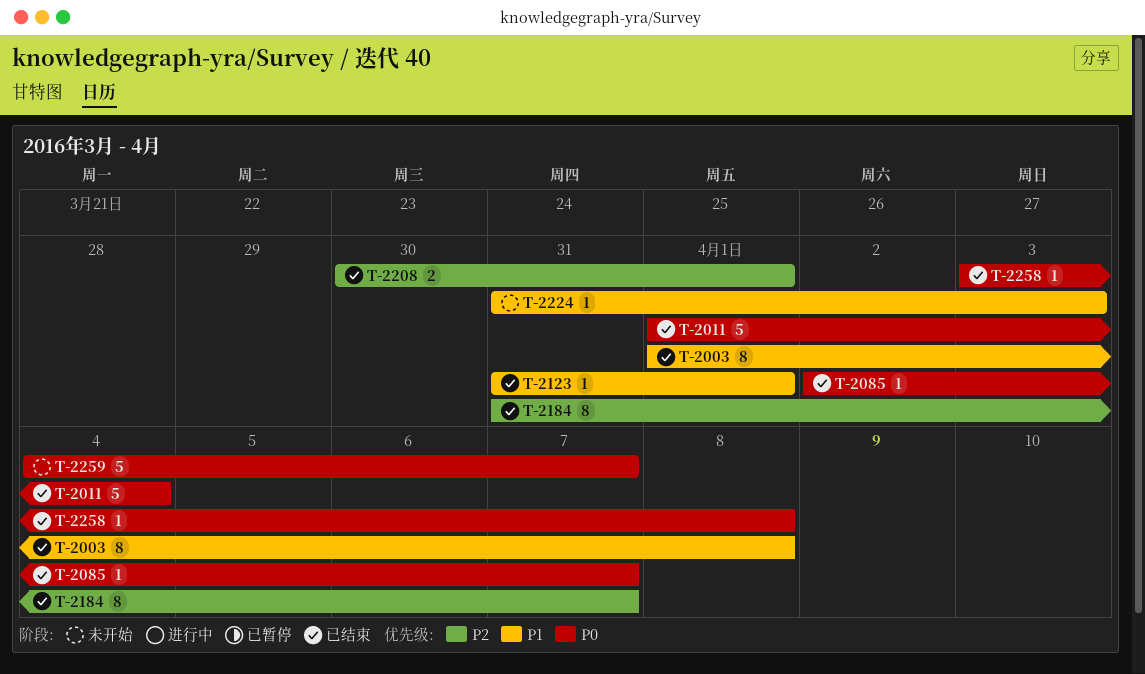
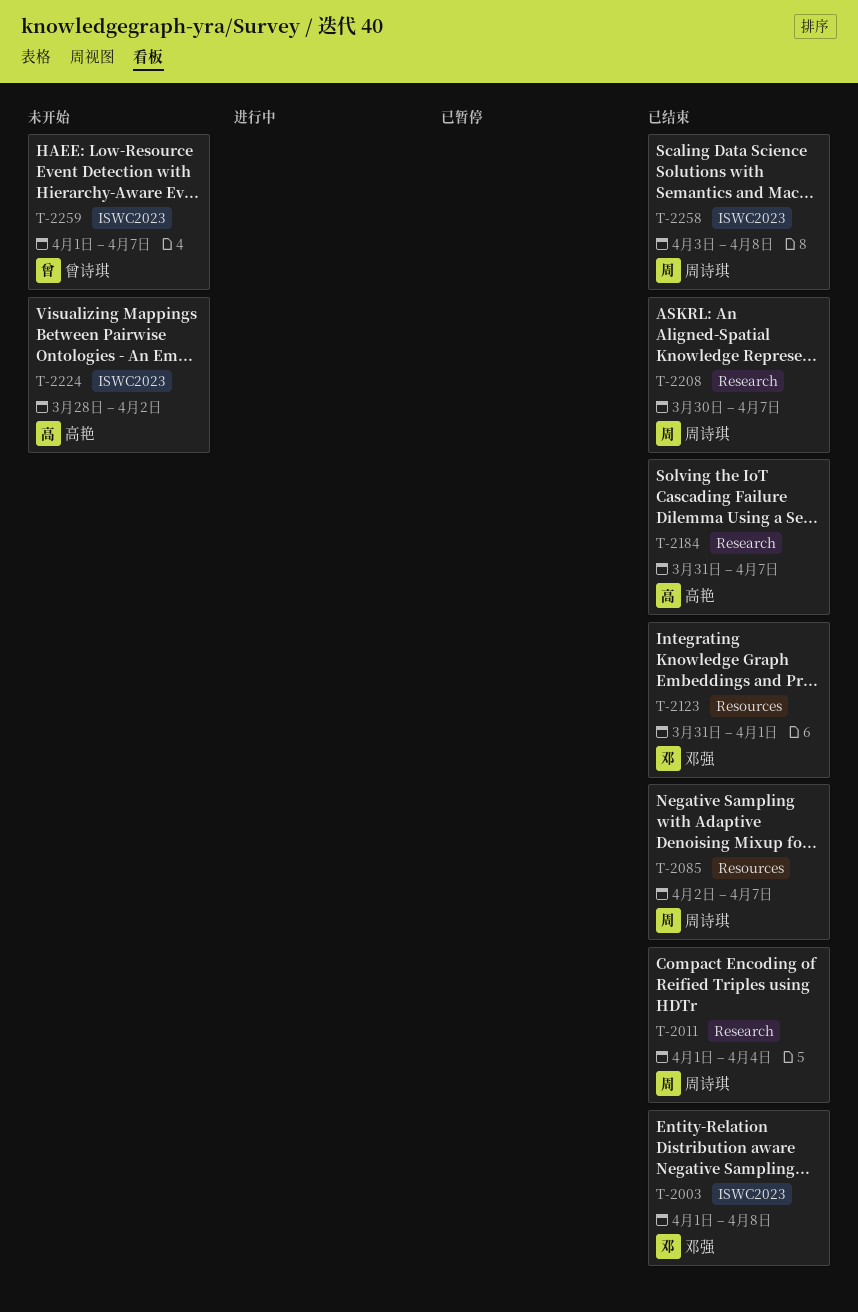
T-2208, due: Apr 1 -> Apr 7
T-2224, start: Mar 31 -> Mar 28
T-2224, due: Apr 3 -> Apr 2
T-2259, start: Apr 4 -> Apr 1

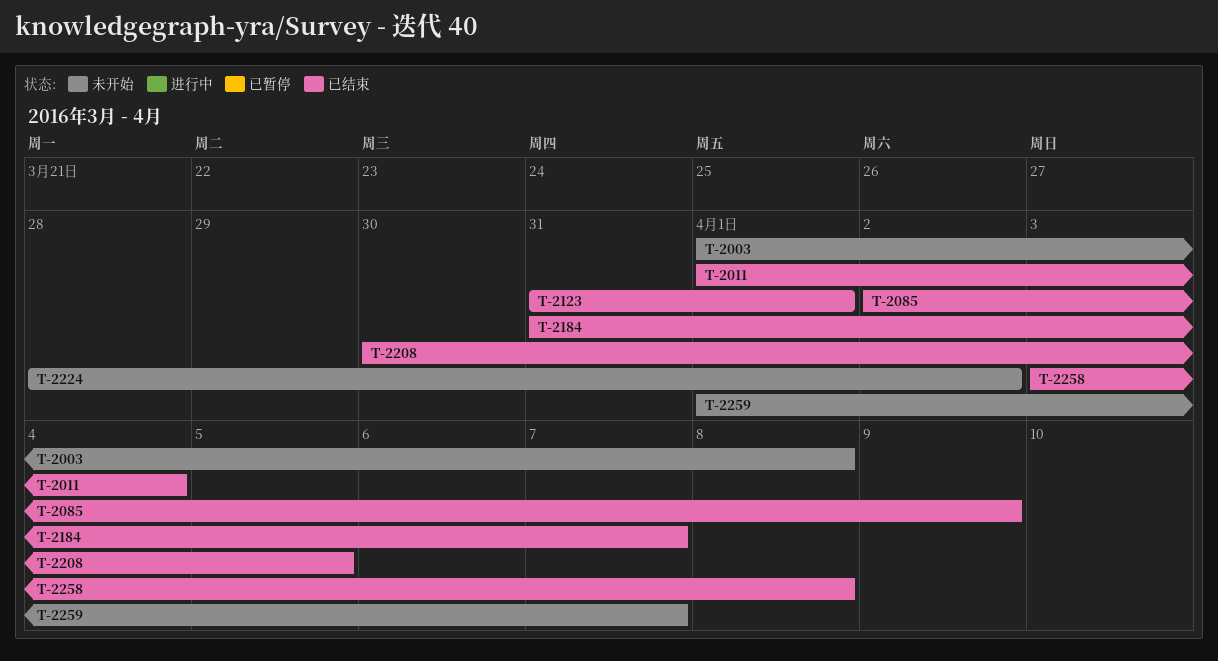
T-2003, status: 已结束 -> 未开始
T-2085, due: Apr 7 -> Apr 9
T-2208, due: Apr 7 -> Apr 5

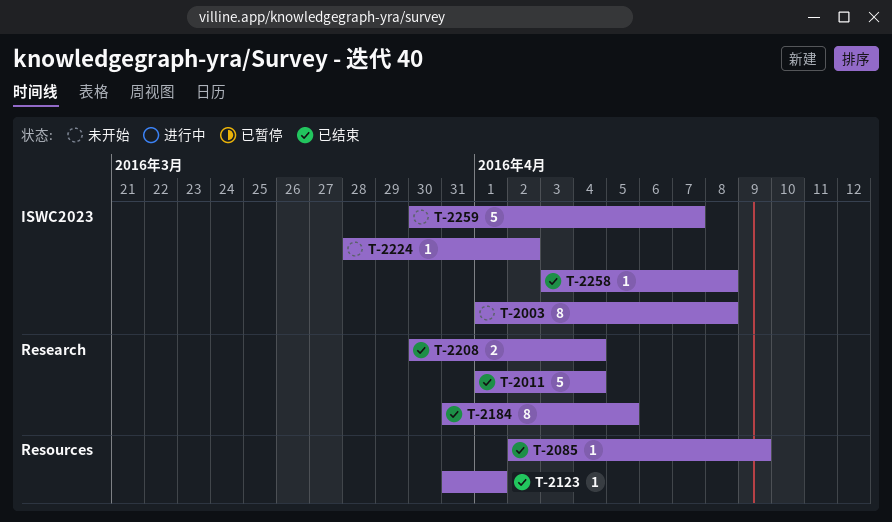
T-2184, due: Apr 7 -> Apr 5
T-2208, due: Apr 5 -> Apr 4
T-2259, start: Apr 1 -> Mar 30

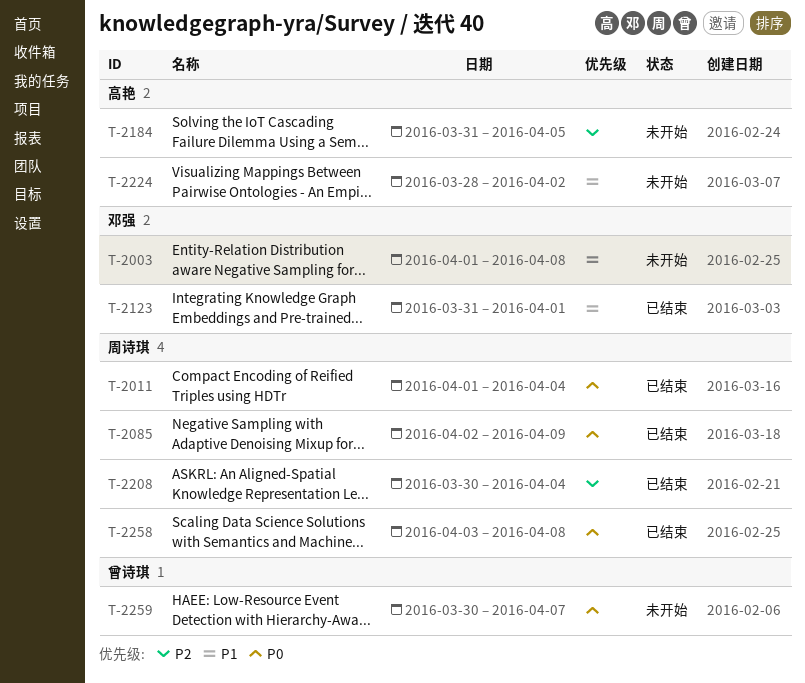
T-2184, status: 已结束 -> 未开始

